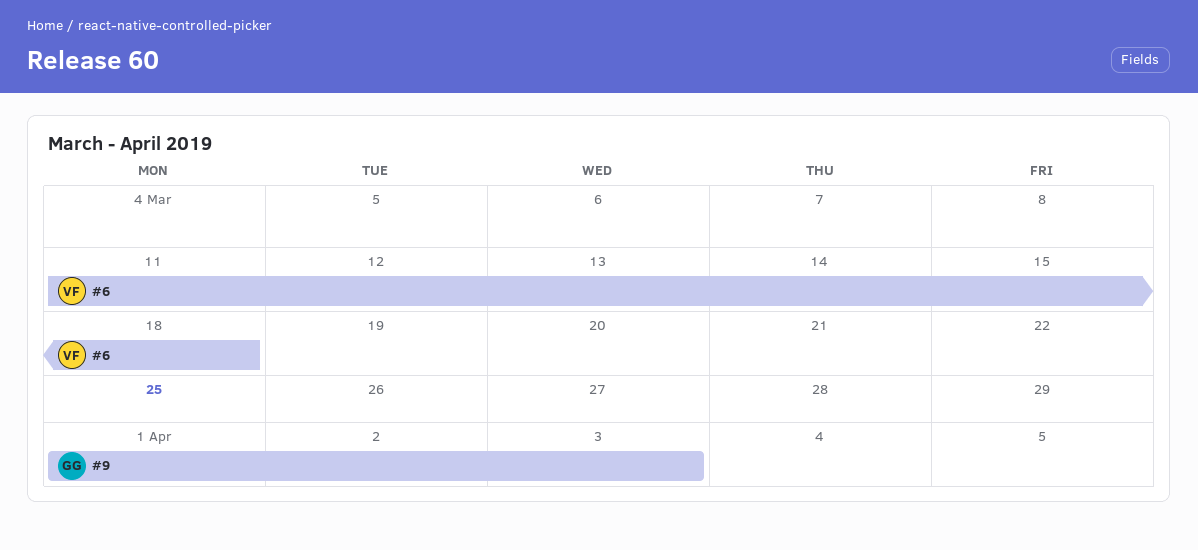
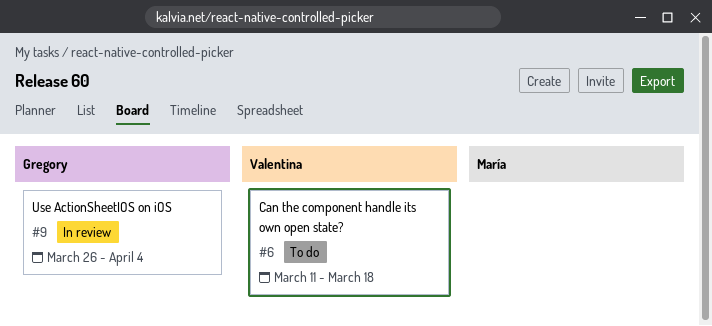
#9, start: Apr 1 -> Mar 26
#9, due: Apr 3 -> Apr 4

